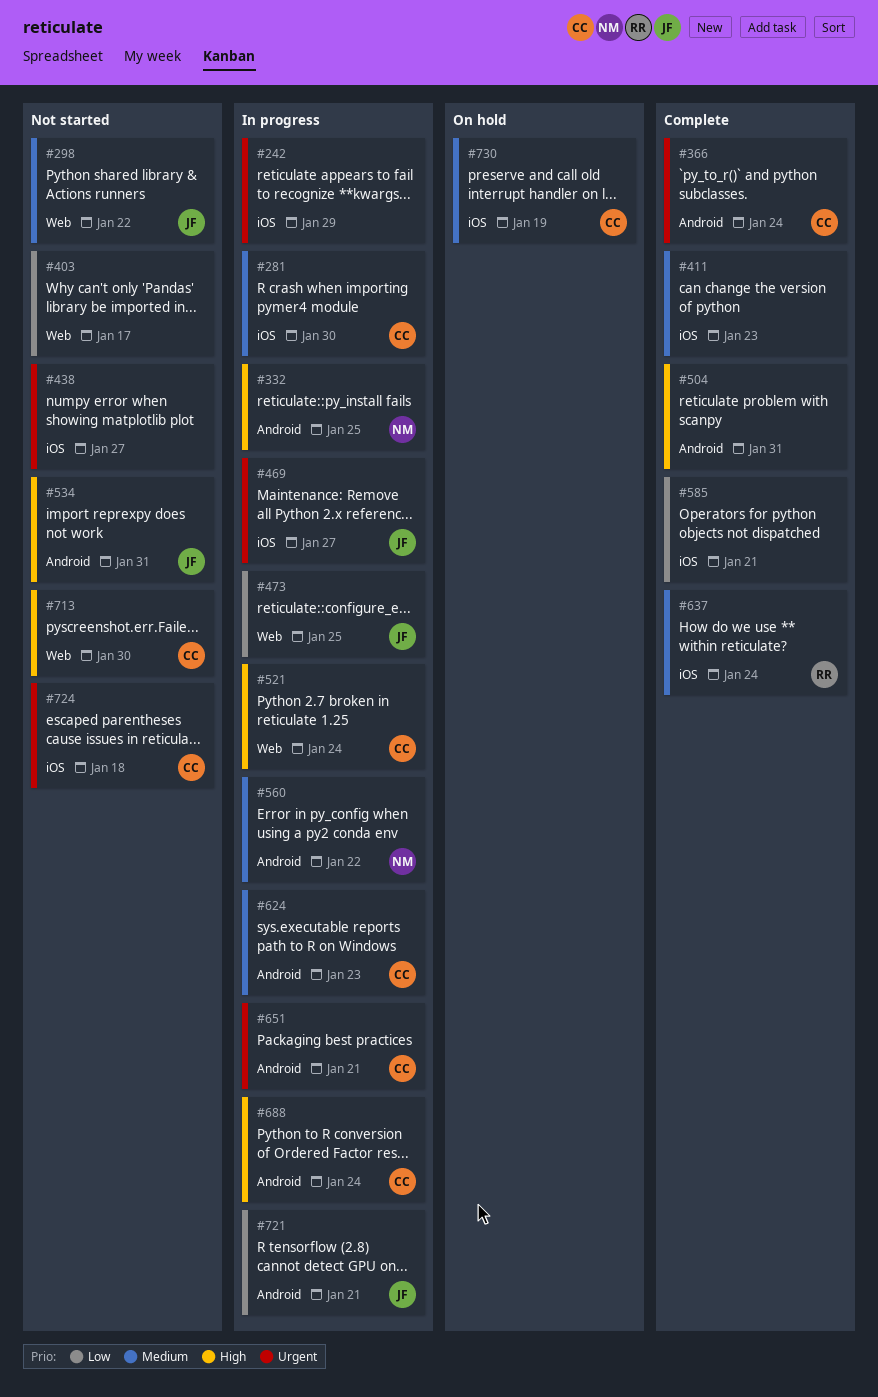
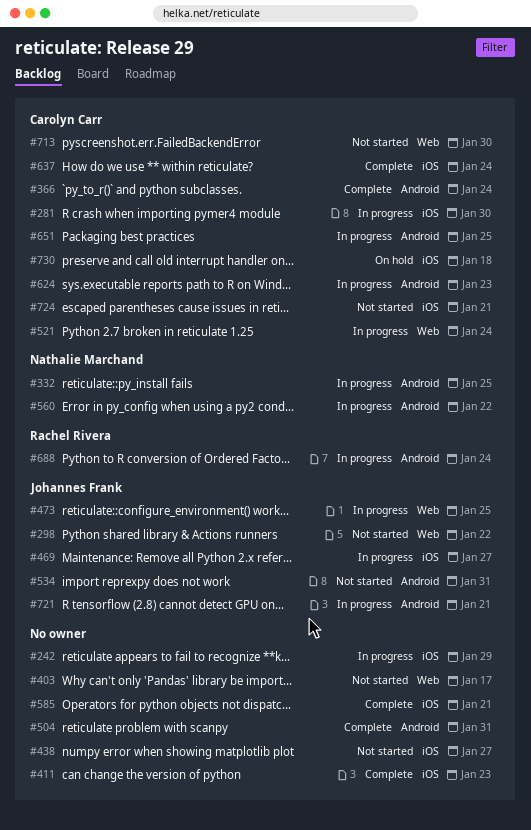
#637, owner: Rachel Rivera -> Carolyn Carr
#651, due: Jan 21 -> Jan 25
#688, owner: Carolyn Carr -> Rachel Rivera
#724, due: Jan 18 -> Jan 21
#730, due: Jan 19 -> Jan 18

